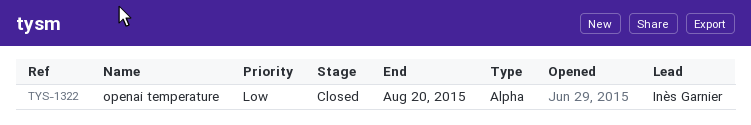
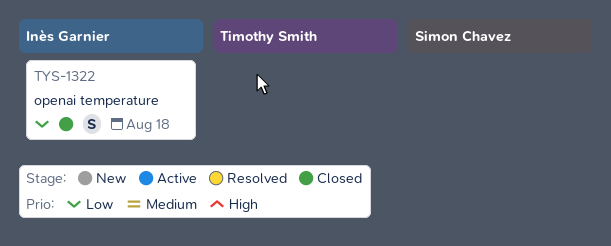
TYS-1322, due: Aug 20 -> Aug 18

